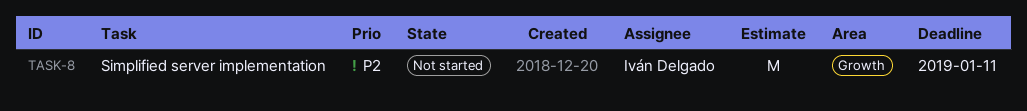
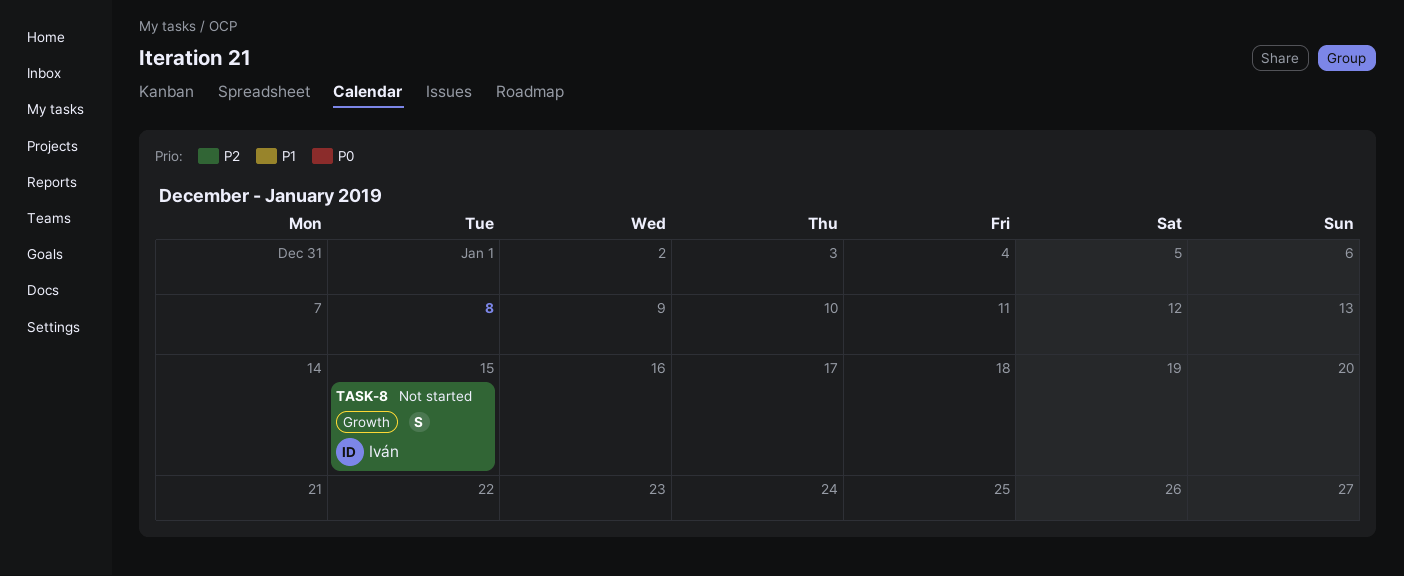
TASK-8, estimate: M -> S
TASK-8, due: Jan 11 -> Jan 15

